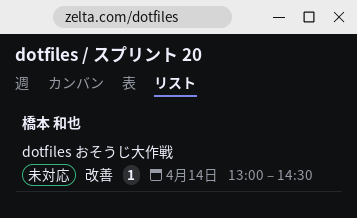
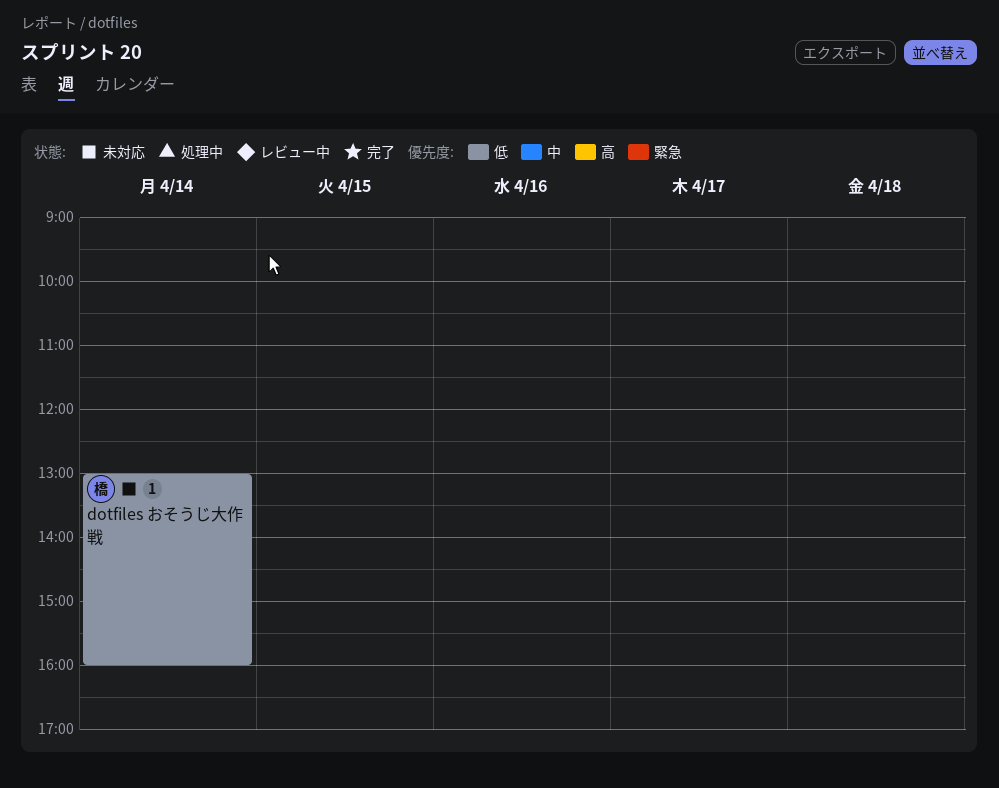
dotfiles おそうじ大作戦, ends: 14:30 -> 16:00

